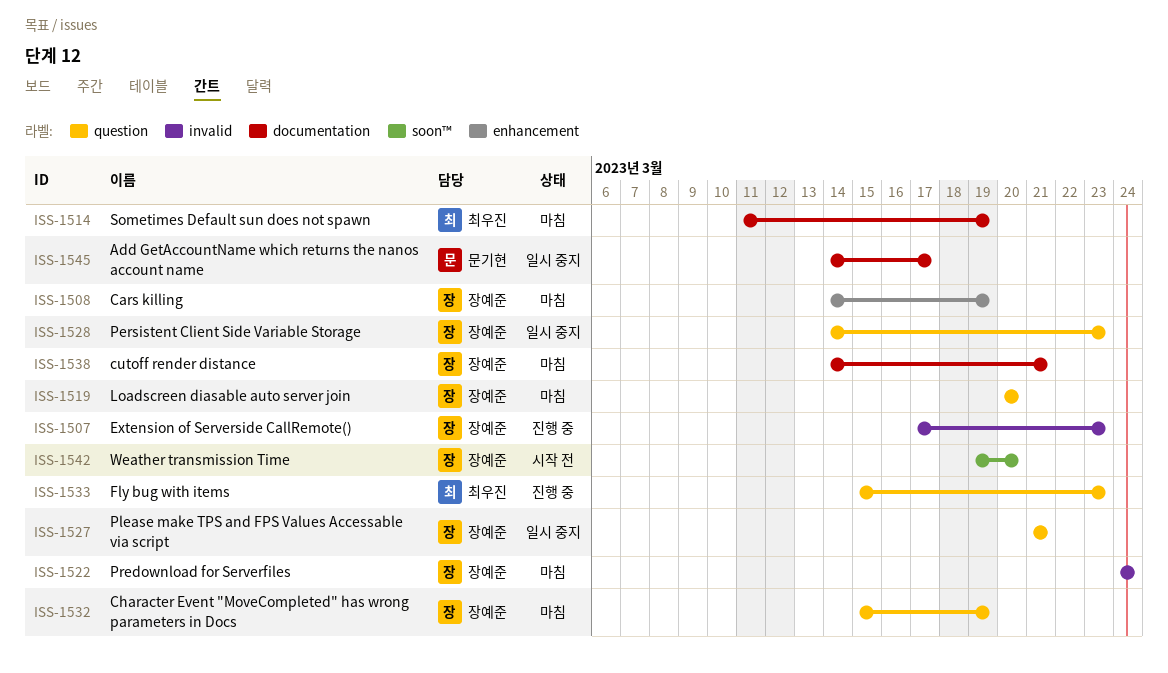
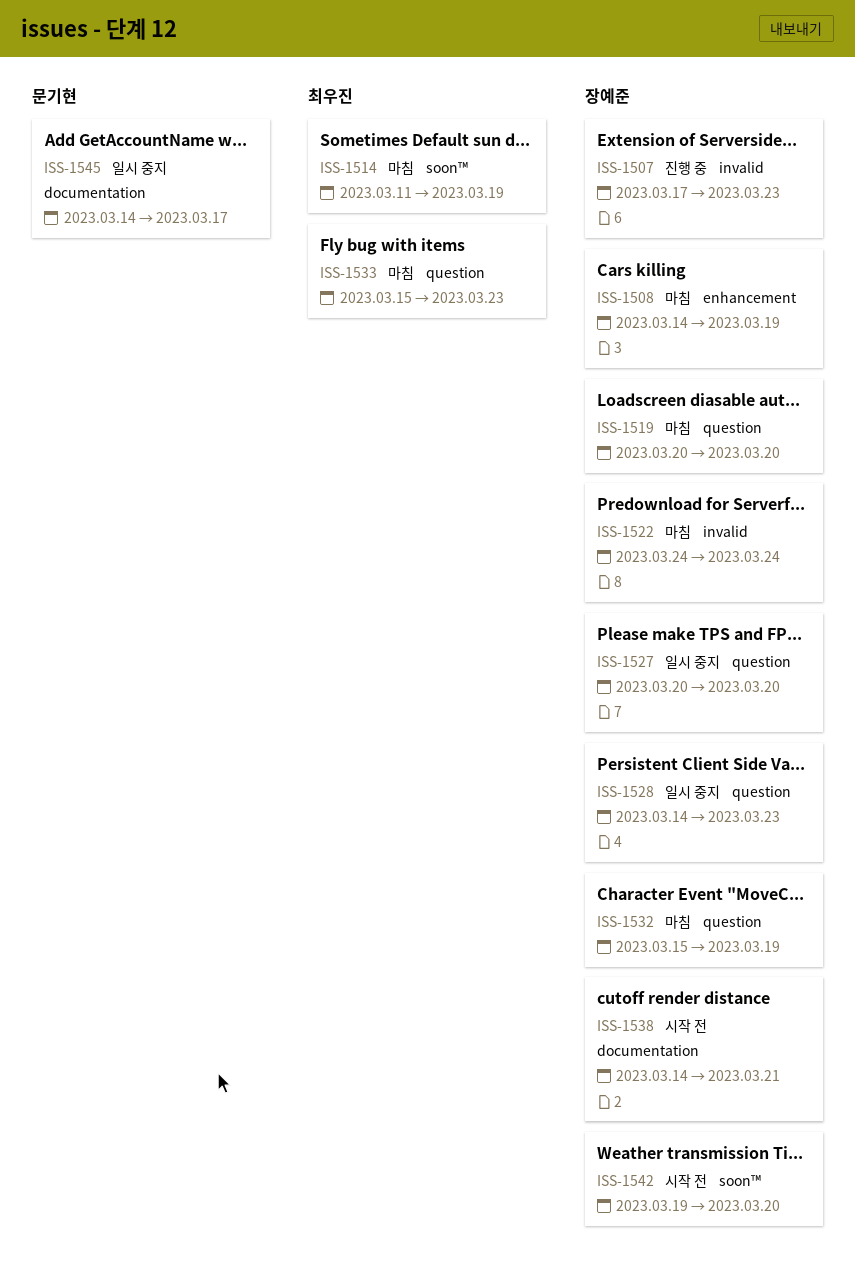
ISS-1514, label: documentation -> soon™
ISS-1527, start: Mar 21 -> Mar 20
ISS-1527, due: Mar 21 -> Mar 20
ISS-1533, status: 진행 중 -> 마침
ISS-1538, status: 마침 -> 시작 전

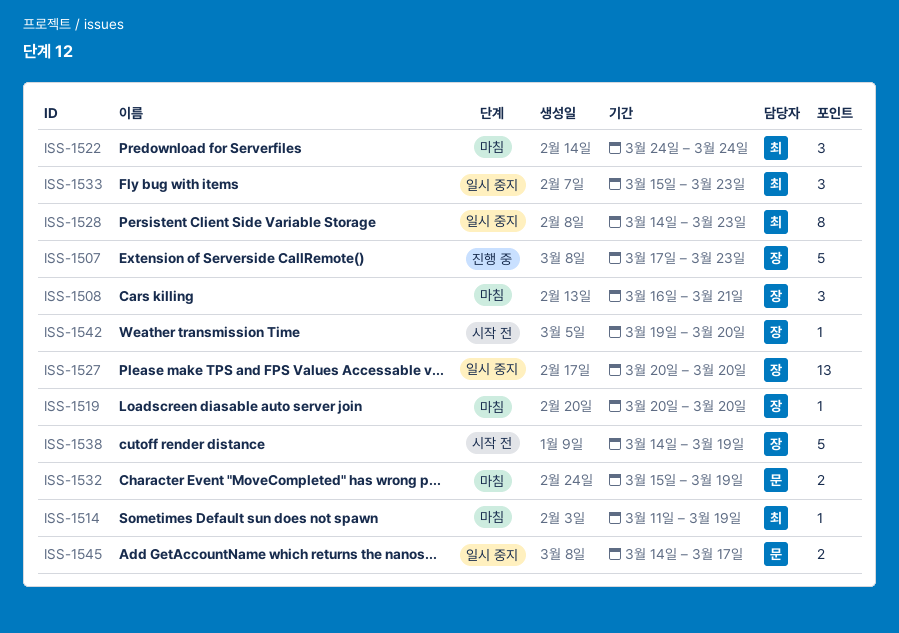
ISS-1508, start: Mar 14 -> Mar 16
ISS-1508, due: Mar 19 -> Mar 21
ISS-1522, owner: 장예준 -> 최우진
ISS-1528, owner: 장예준 -> 최우진
ISS-1532, owner: 장예준 -> 문기현
ISS-1533, status: 마침 -> 일시 중지
ISS-1538, due: Mar 21 -> Mar 19

